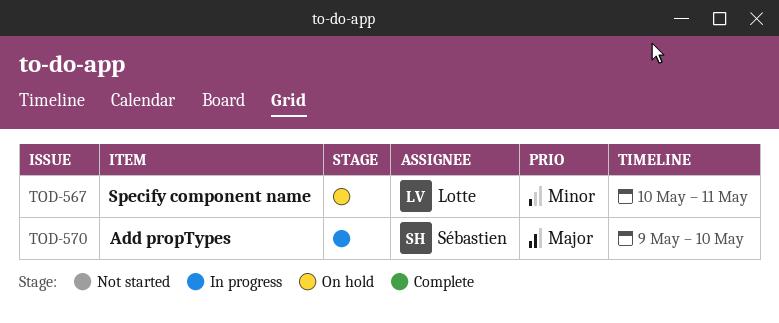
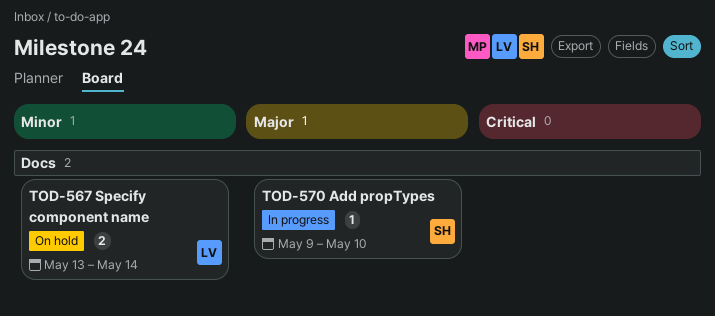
TOD-567, start: May 10 -> May 13
TOD-567, due: May 11 -> May 14

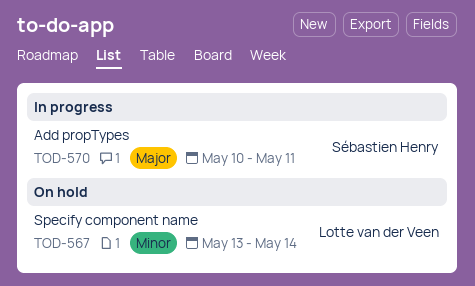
TOD-570, start: May 9 -> May 10
TOD-570, due: May 10 -> May 11

